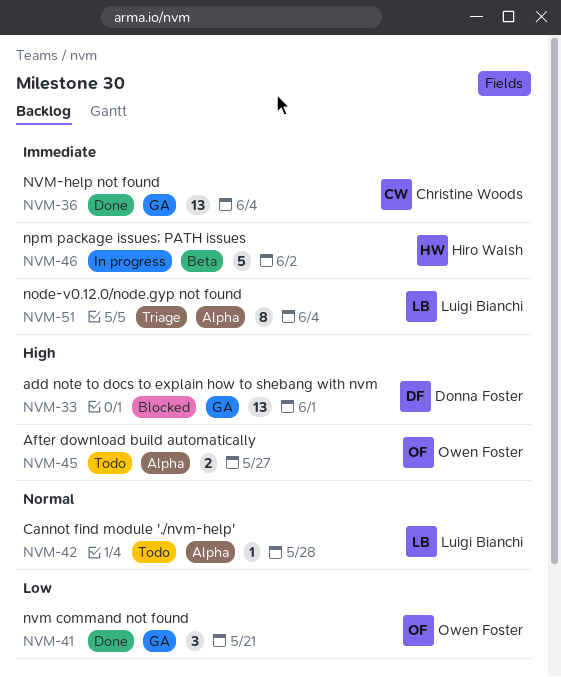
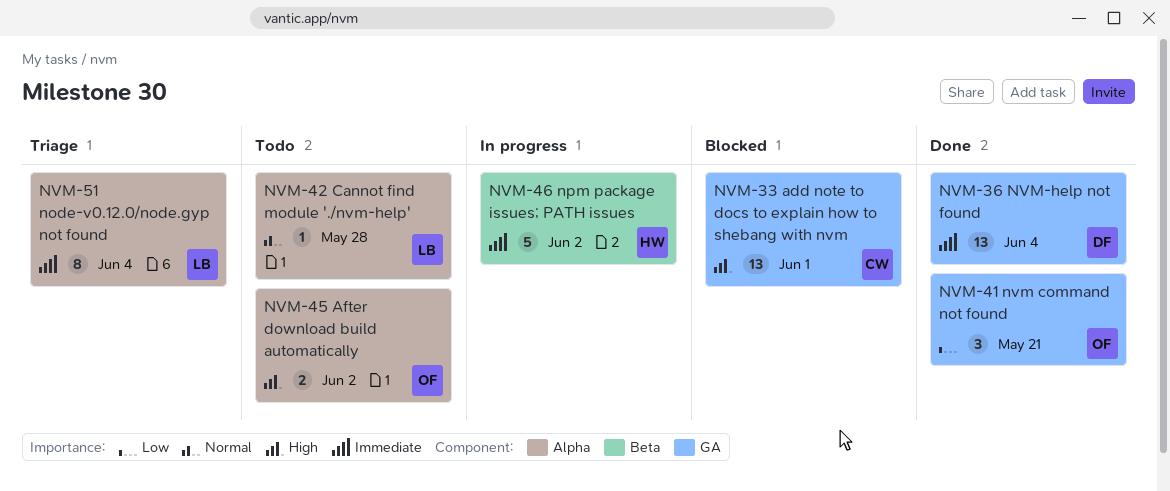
NVM-33, owner: Donna Foster -> Christine Woods
NVM-36, owner: Christine Woods -> Donna Foster
NVM-45, due: May 27 -> Jun 2

